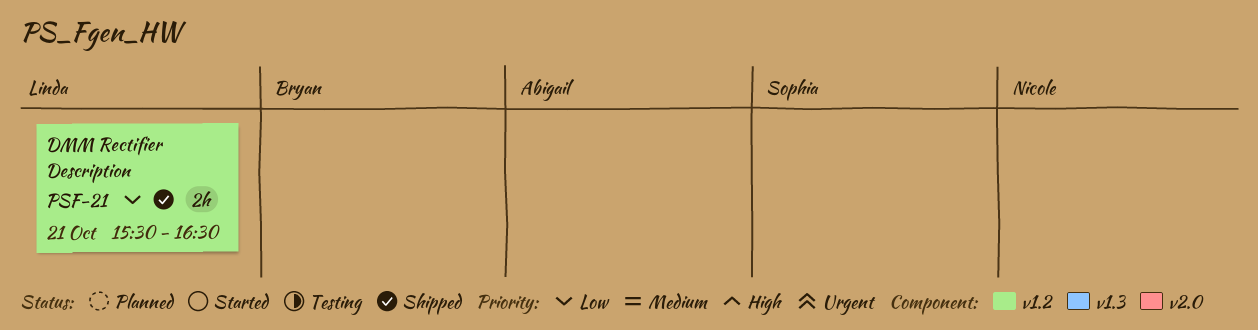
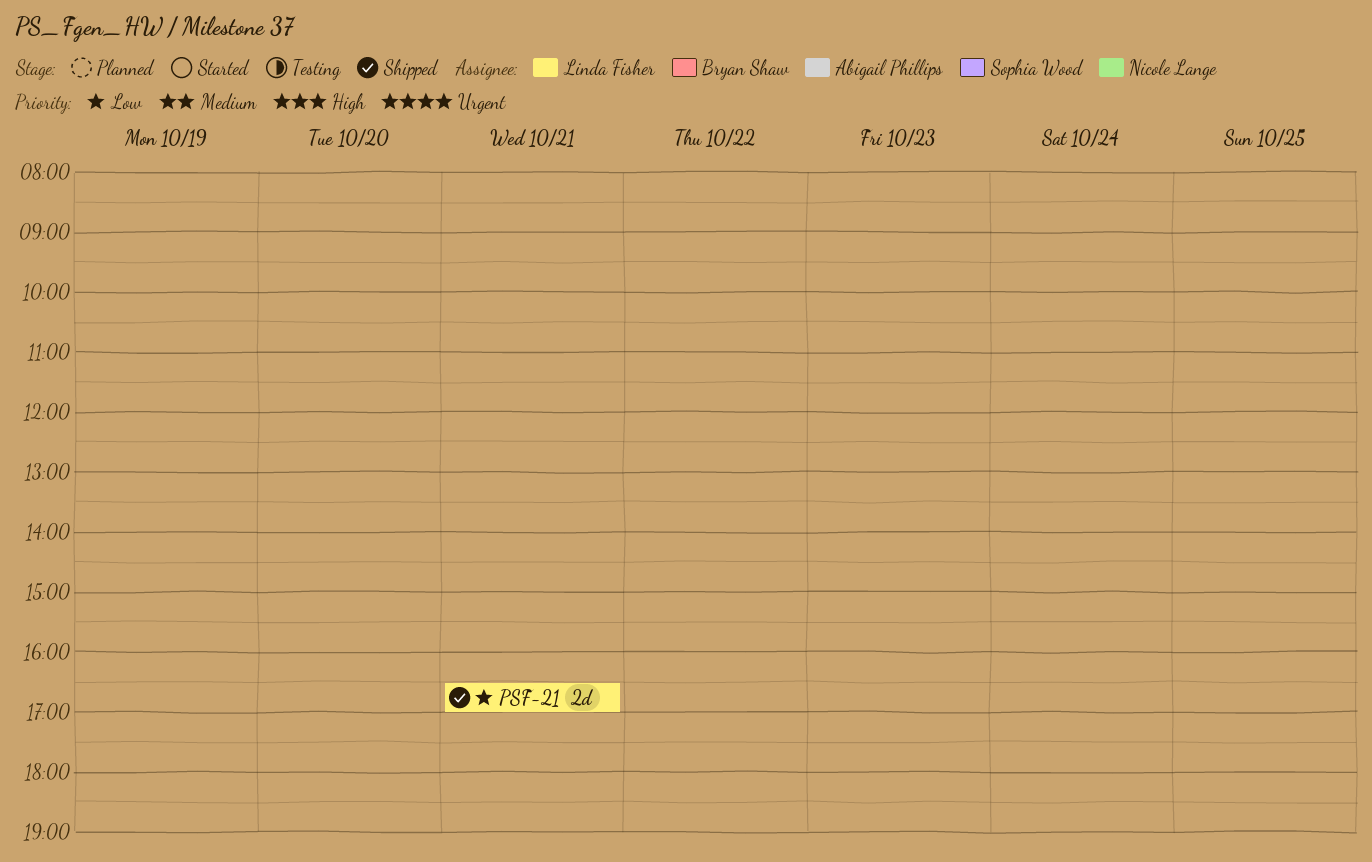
PSF-21, estimate: 2h -> 2d
PSF-21, begins: 15:30 -> 16:30
PSF-21, ends: 16:30 -> 17:00

